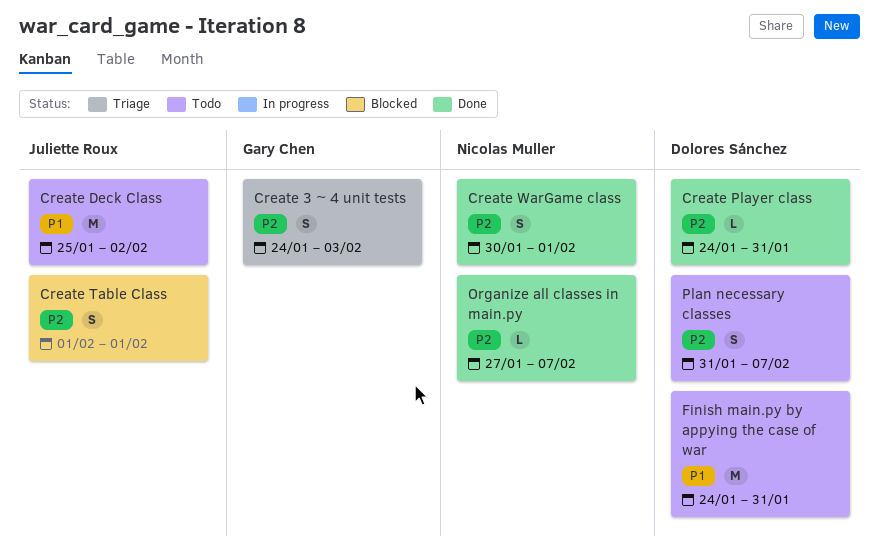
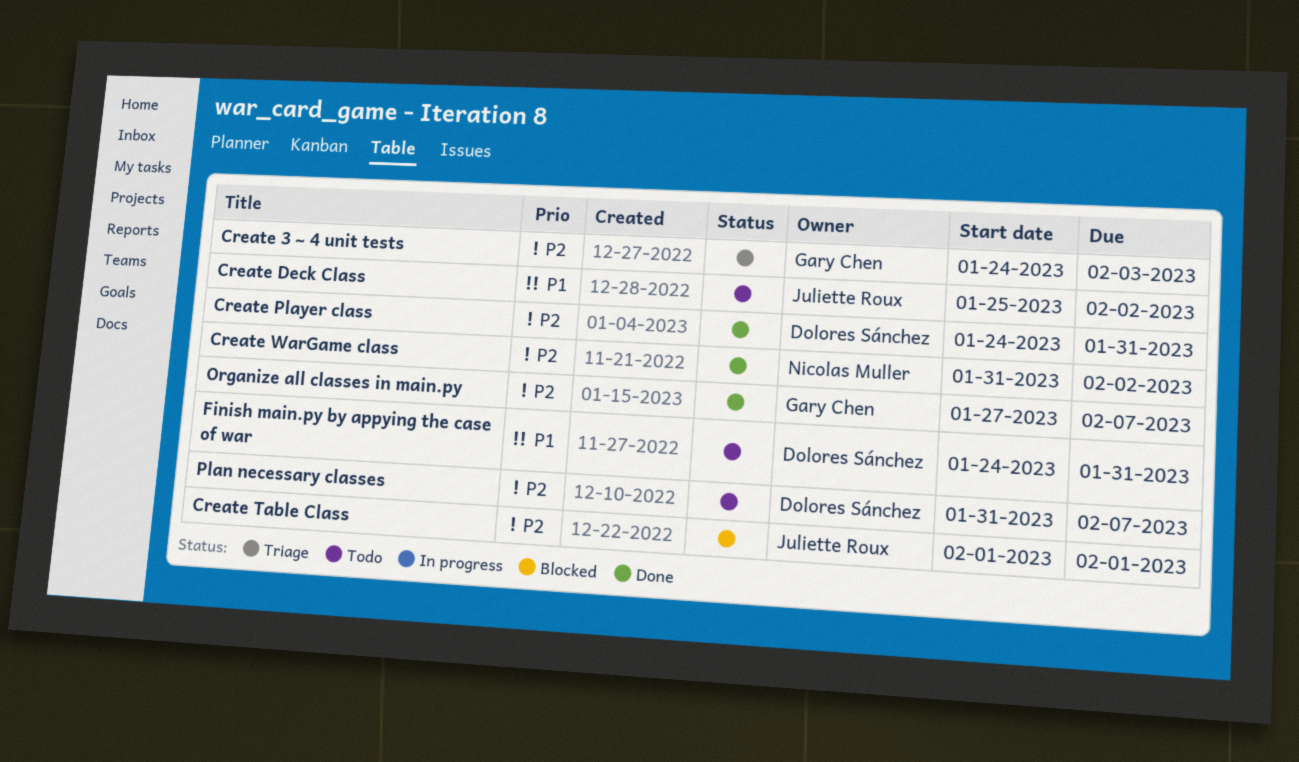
Create WarGame class, start: Jan 30 -> Jan 31
Create WarGame class, due: Feb 1 -> Feb 2
Organize all classes in main.py, owner: Nicolas Muller -> Gary Chen

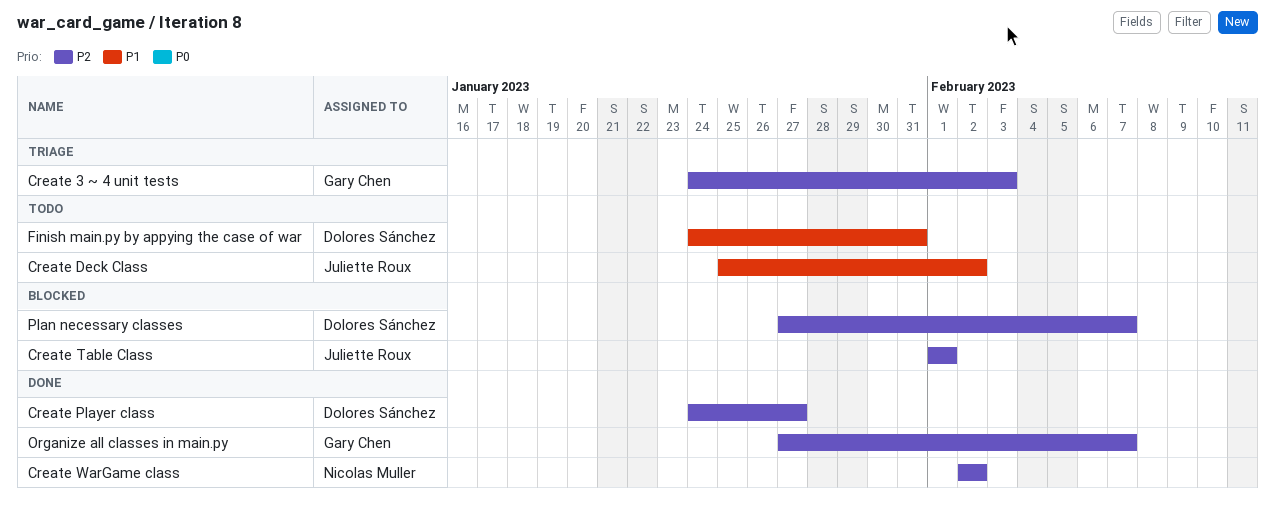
Create Player class, due: Jan 31 -> Jan 27
Create WarGame class, start: Jan 31 -> Feb 2
Plan necessary classes, status: Todo -> Blocked
Plan necessary classes, start: Jan 31 -> Jan 27

